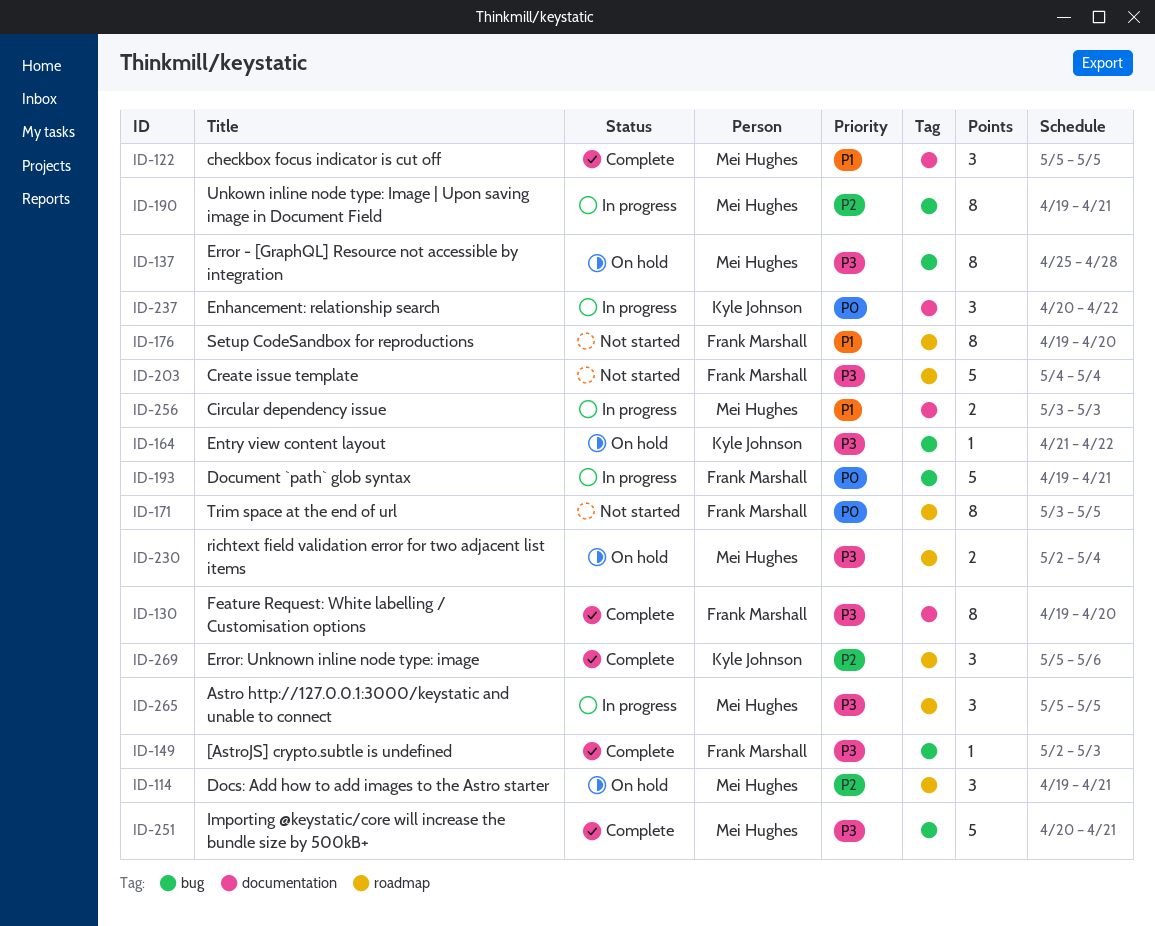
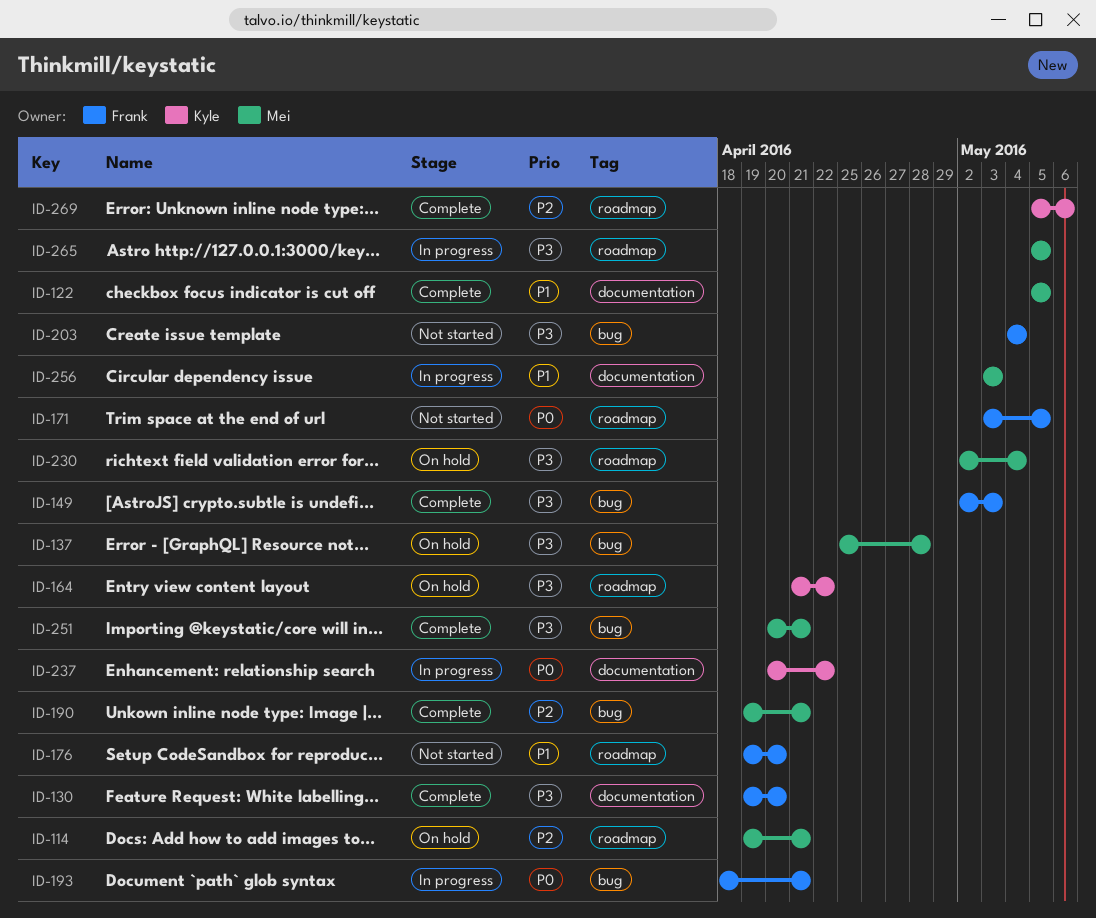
ID-164, label: bug -> roadmap
ID-190, status: In progress -> Complete
ID-193, start: Apr 19 -> Apr 18
ID-203, label: roadmap -> bug

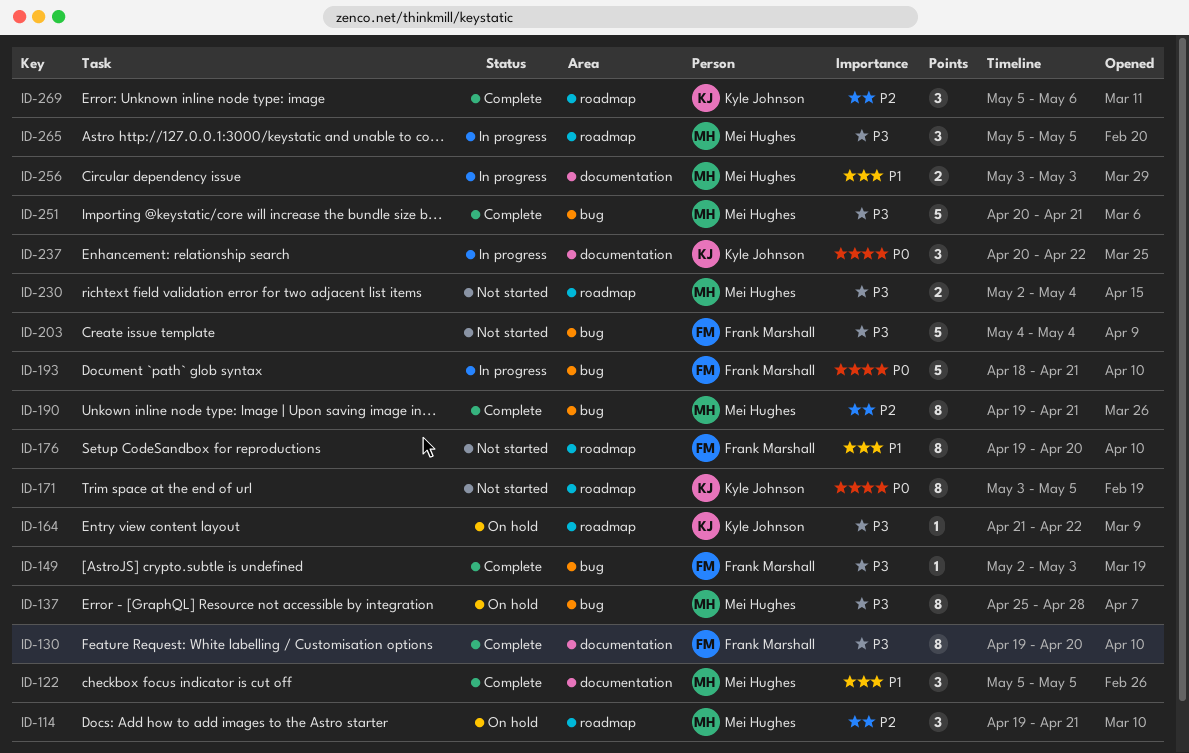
ID-171, owner: Frank Marshall -> Kyle Johnson
ID-230, status: On hold -> Not started

